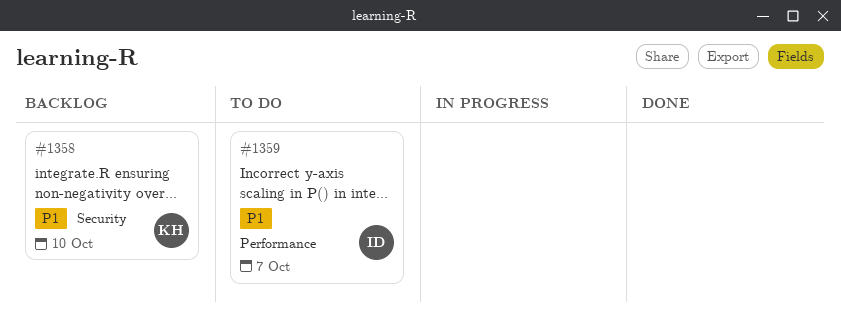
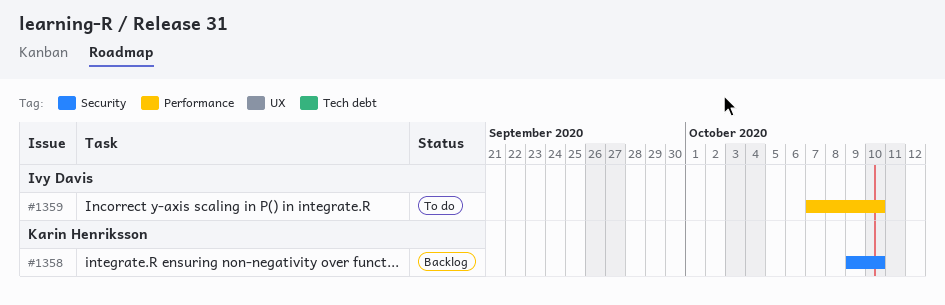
#1359, due: Oct 7 -> Oct 10

